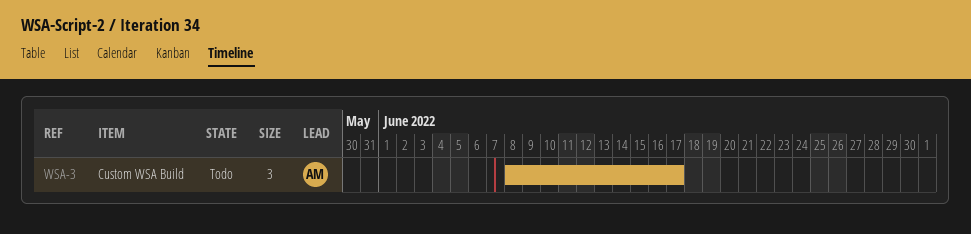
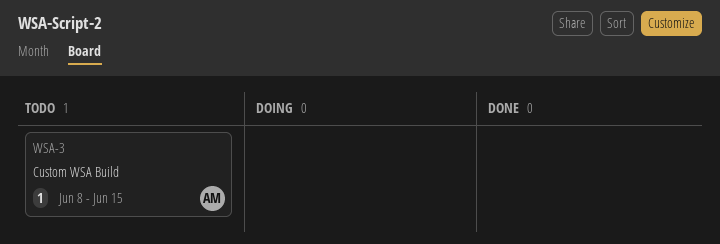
WSA-3, estimate: 3 -> 1
WSA-3, due: Jun 17 -> Jun 15

